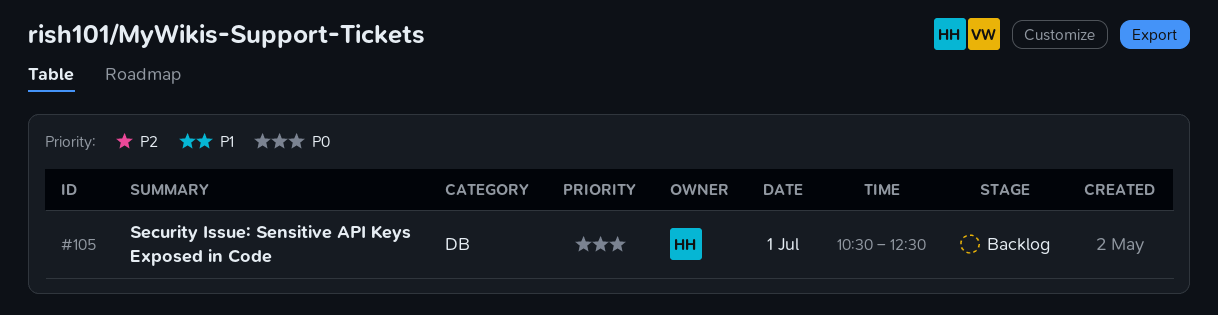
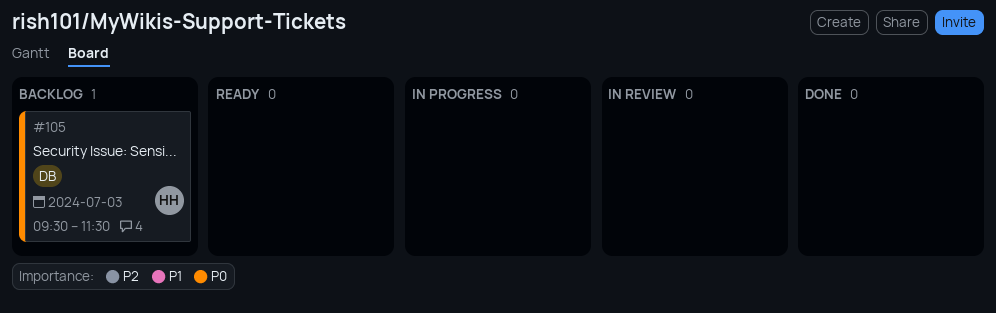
#105, day: Jul 1 -> Jul 3
#105, begins: 10:30 -> 09:30
#105, ends: 12:30 -> 11:30

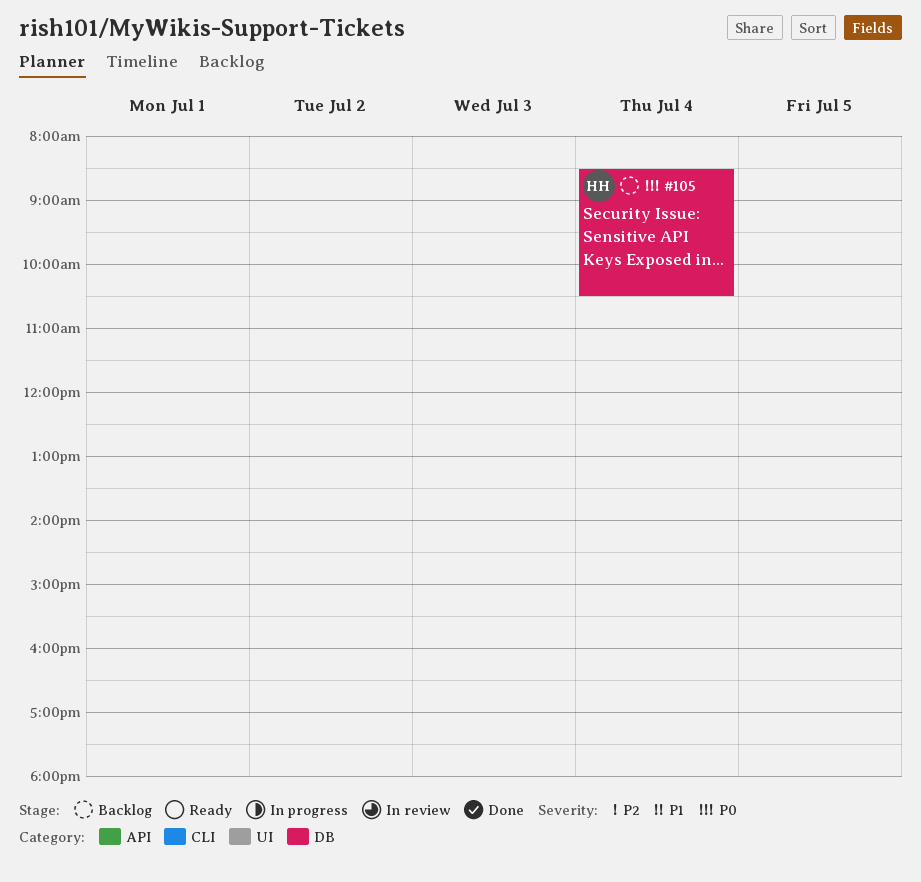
#105, day: Jul 3 -> Jul 4
#105, begins: 09:30 -> 08:30
#105, ends: 11:30 -> 10:30

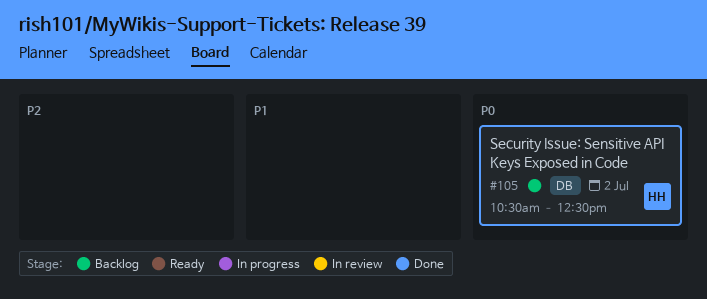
#105, day: Jul 4 -> Jul 2
#105, begins: 08:30 -> 10:30
#105, ends: 10:30 -> 12:30

